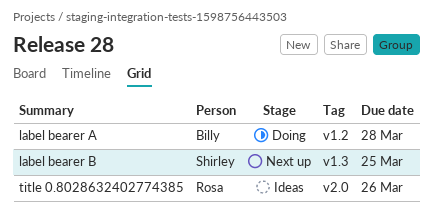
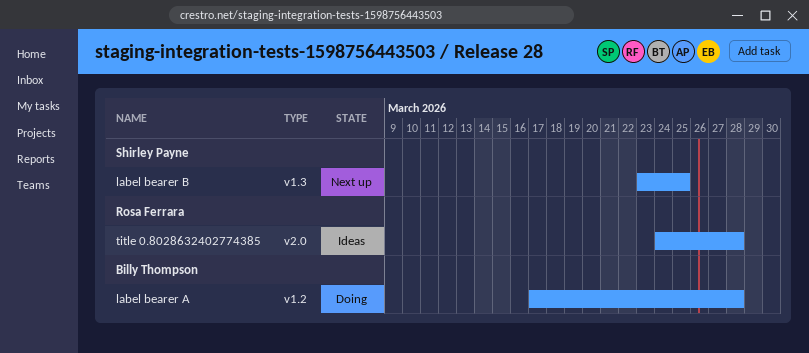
title 0.8028632402774385, due: Mar 26 -> Mar 28

